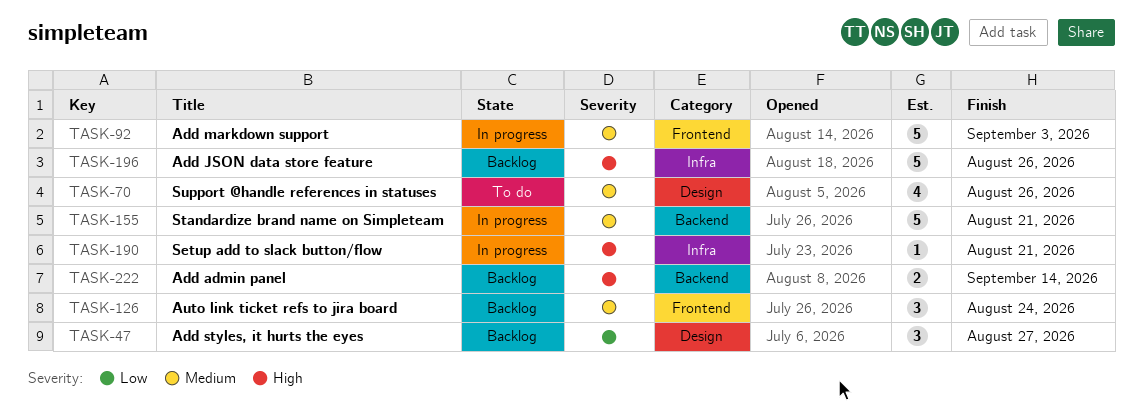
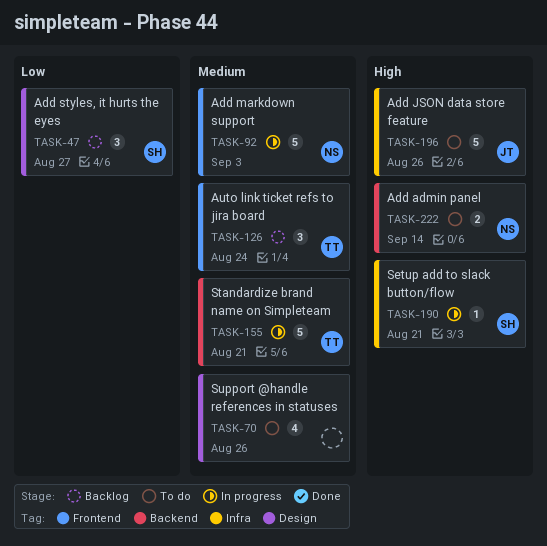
TASK-196, status: Backlog -> To do
TASK-222, status: Backlog -> To do

